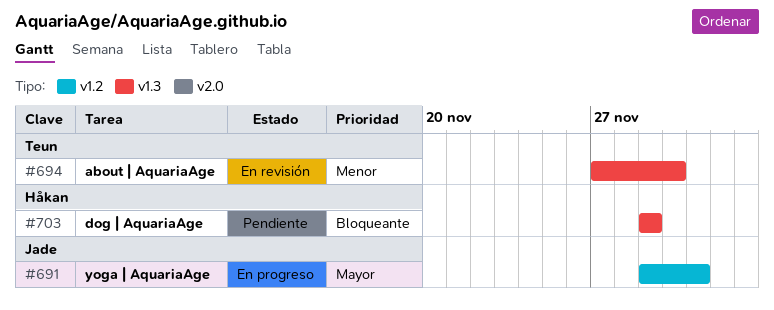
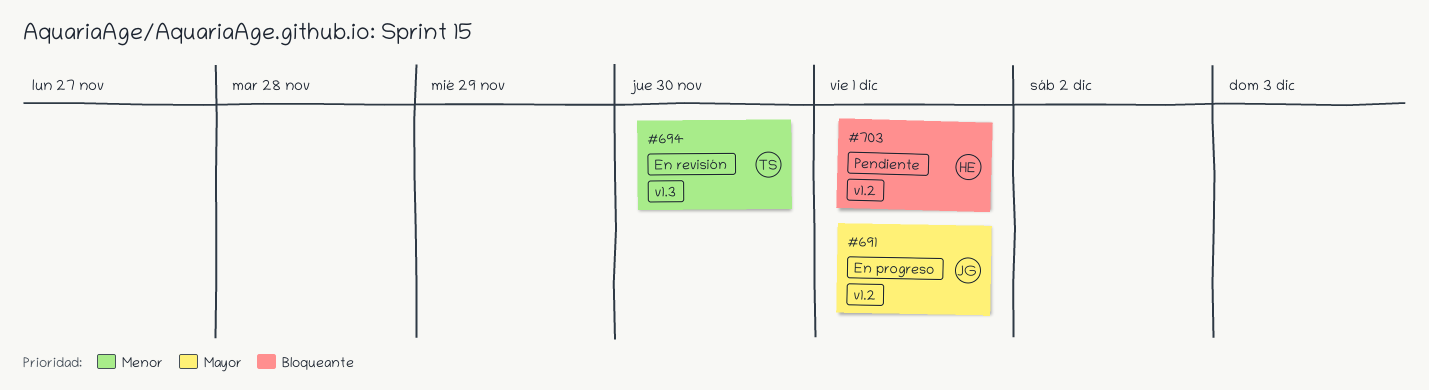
#703, label: v1.3 -> v1.2
#703, due: Nov 29 -> Dec 1

